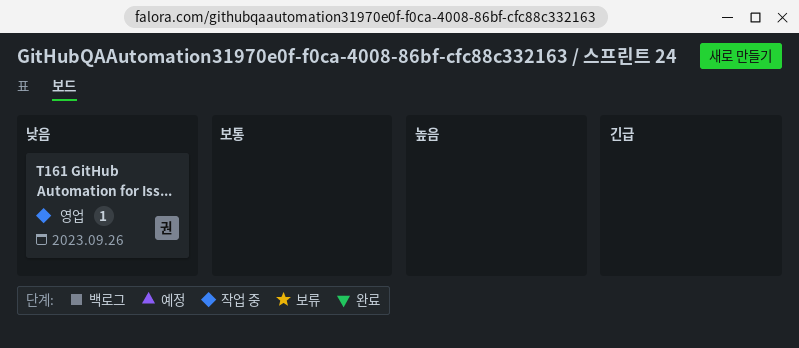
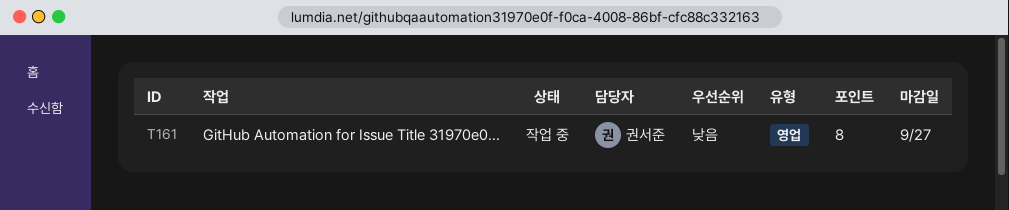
T161, estimate: 1 -> 8
T161, due: Sep 26 -> Sep 27

